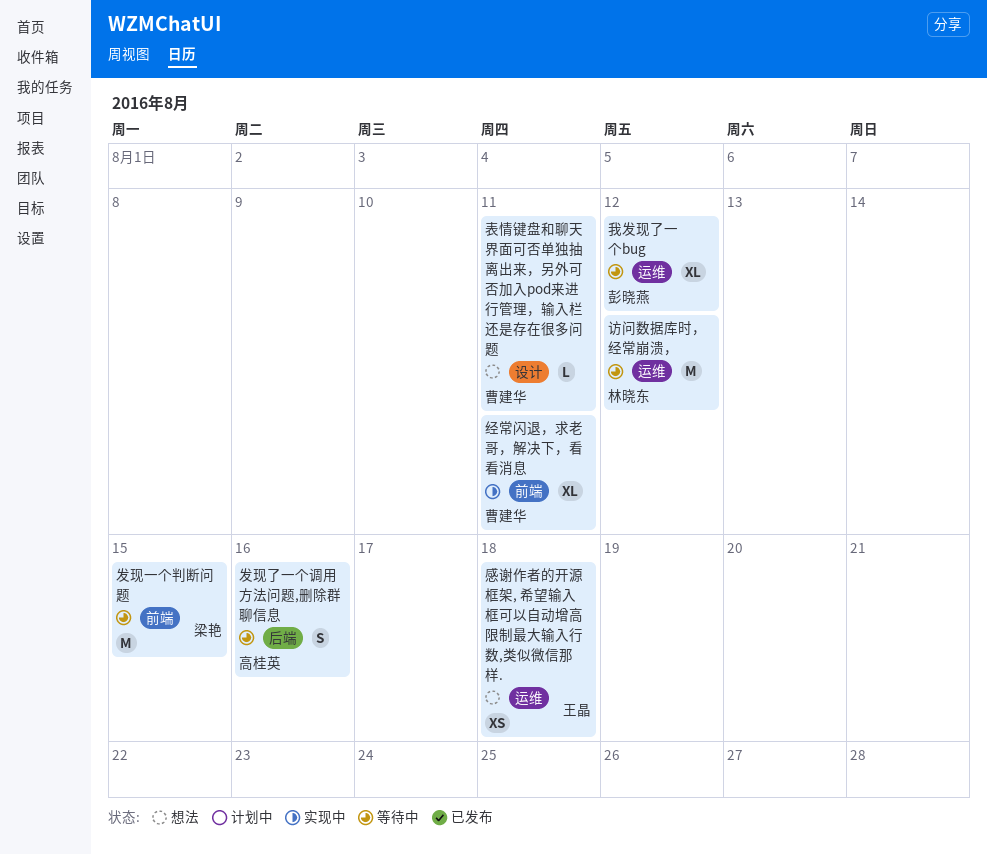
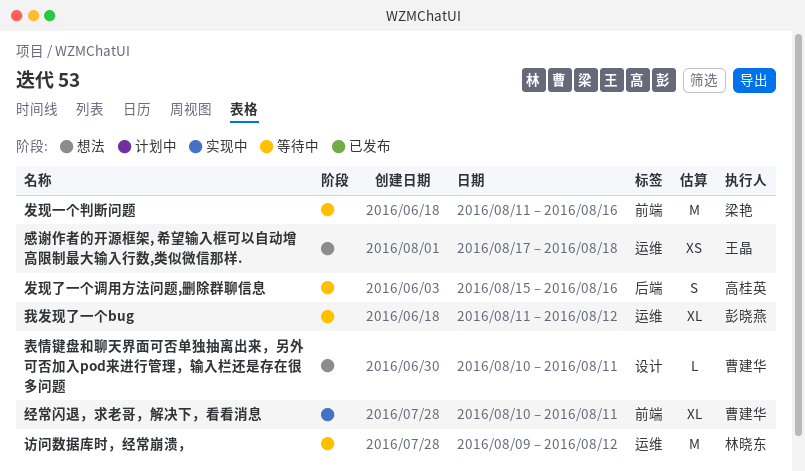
发现一个判断问题, due: Aug 15 -> Aug 16

